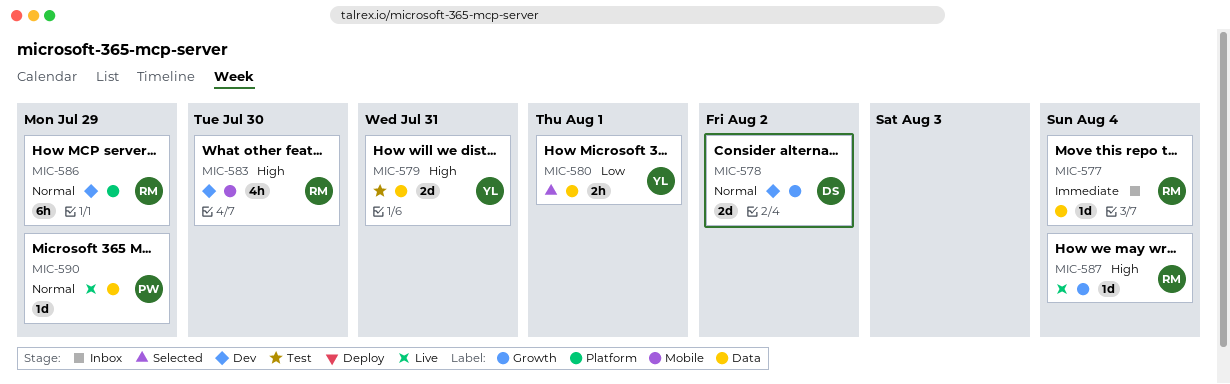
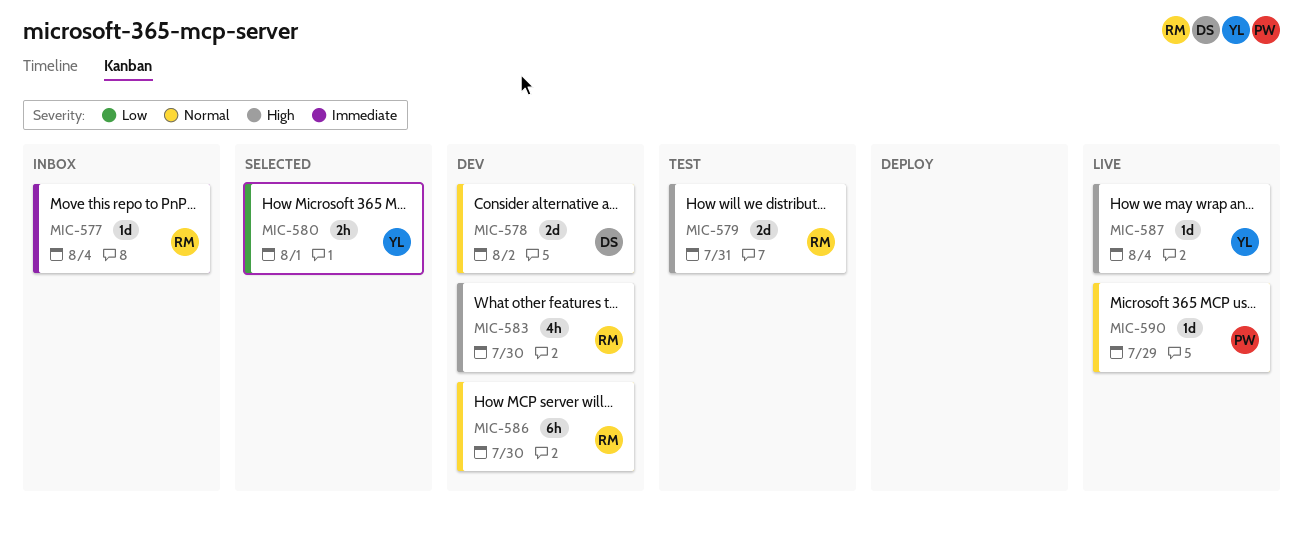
MIC-579, owner: YL -> RM
MIC-586, due: Jul 29 -> Jul 30
MIC-587, owner: RM -> YL

